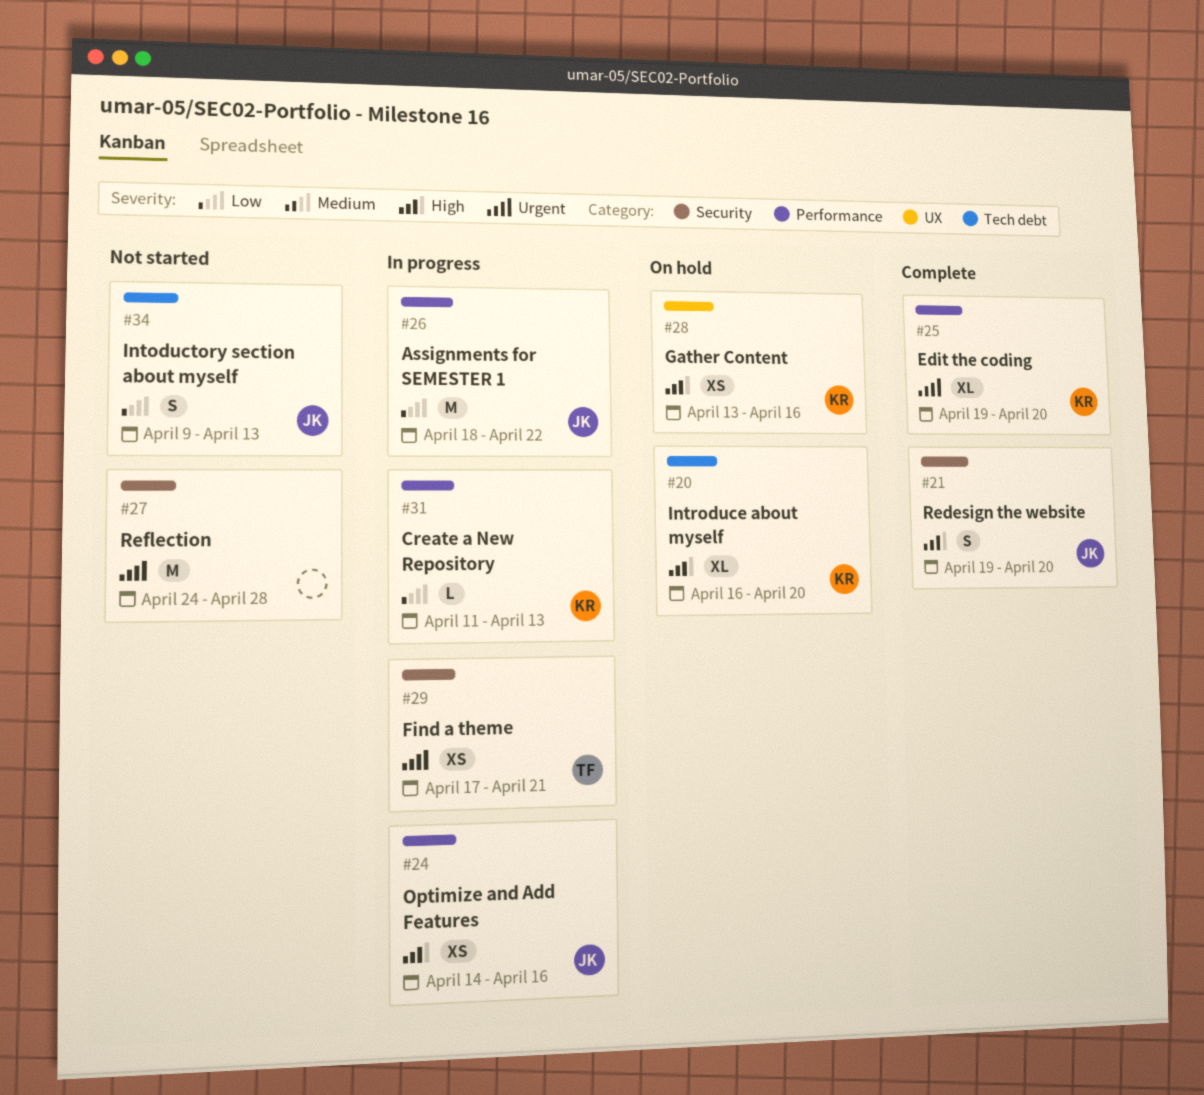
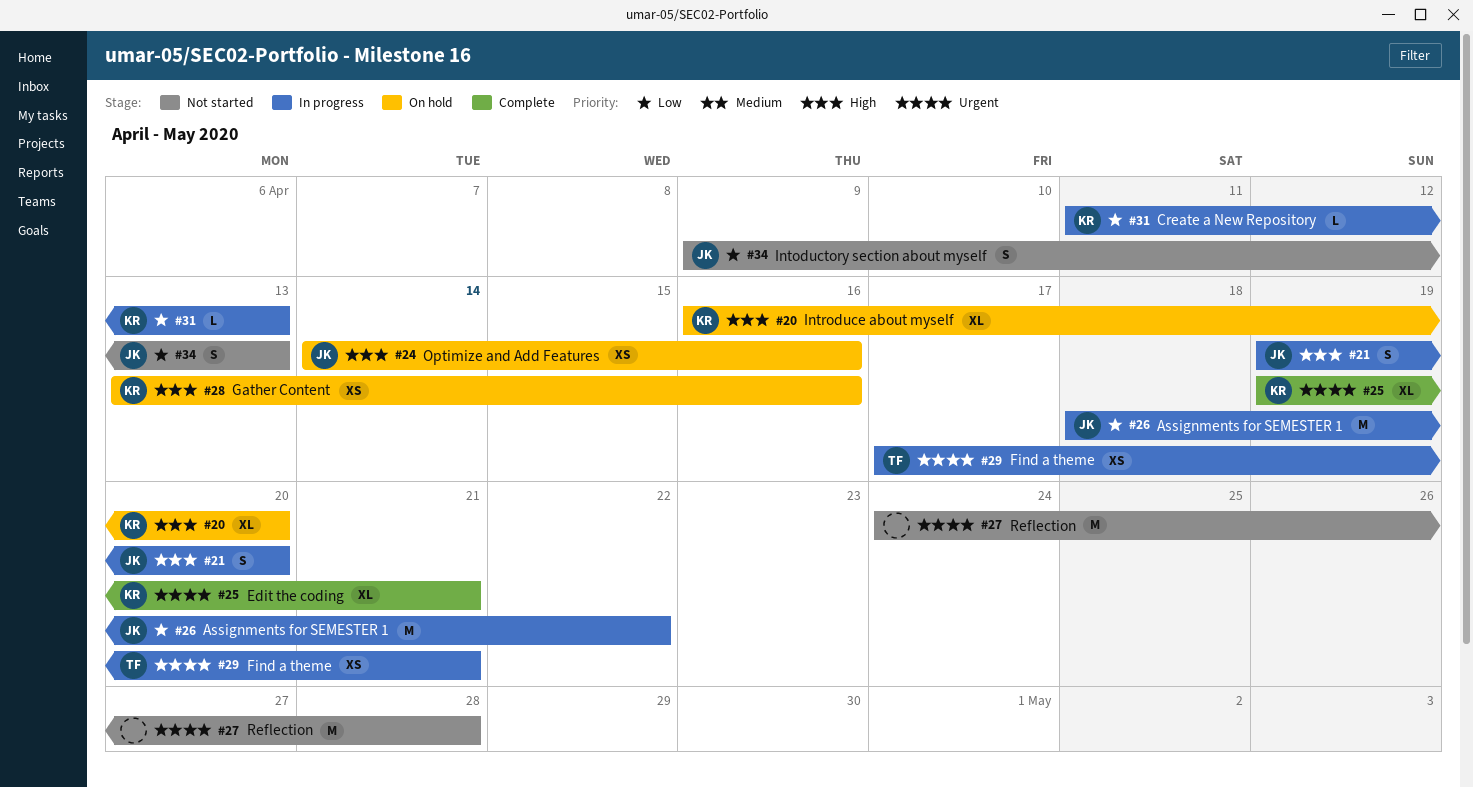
#21, status: Complete -> In progress
#24, status: In progress -> On hold
#25, due: Apr 20 -> Apr 21

